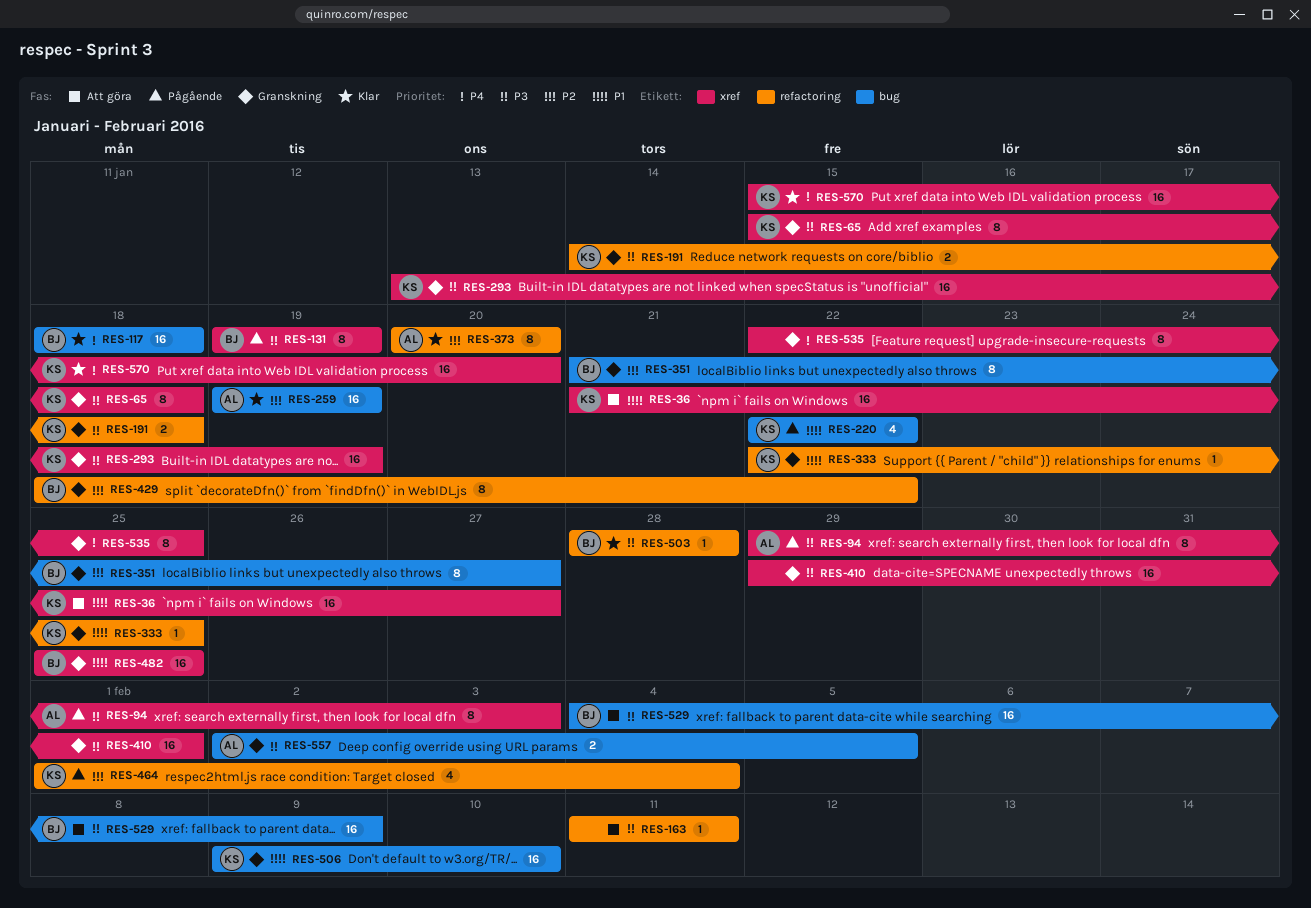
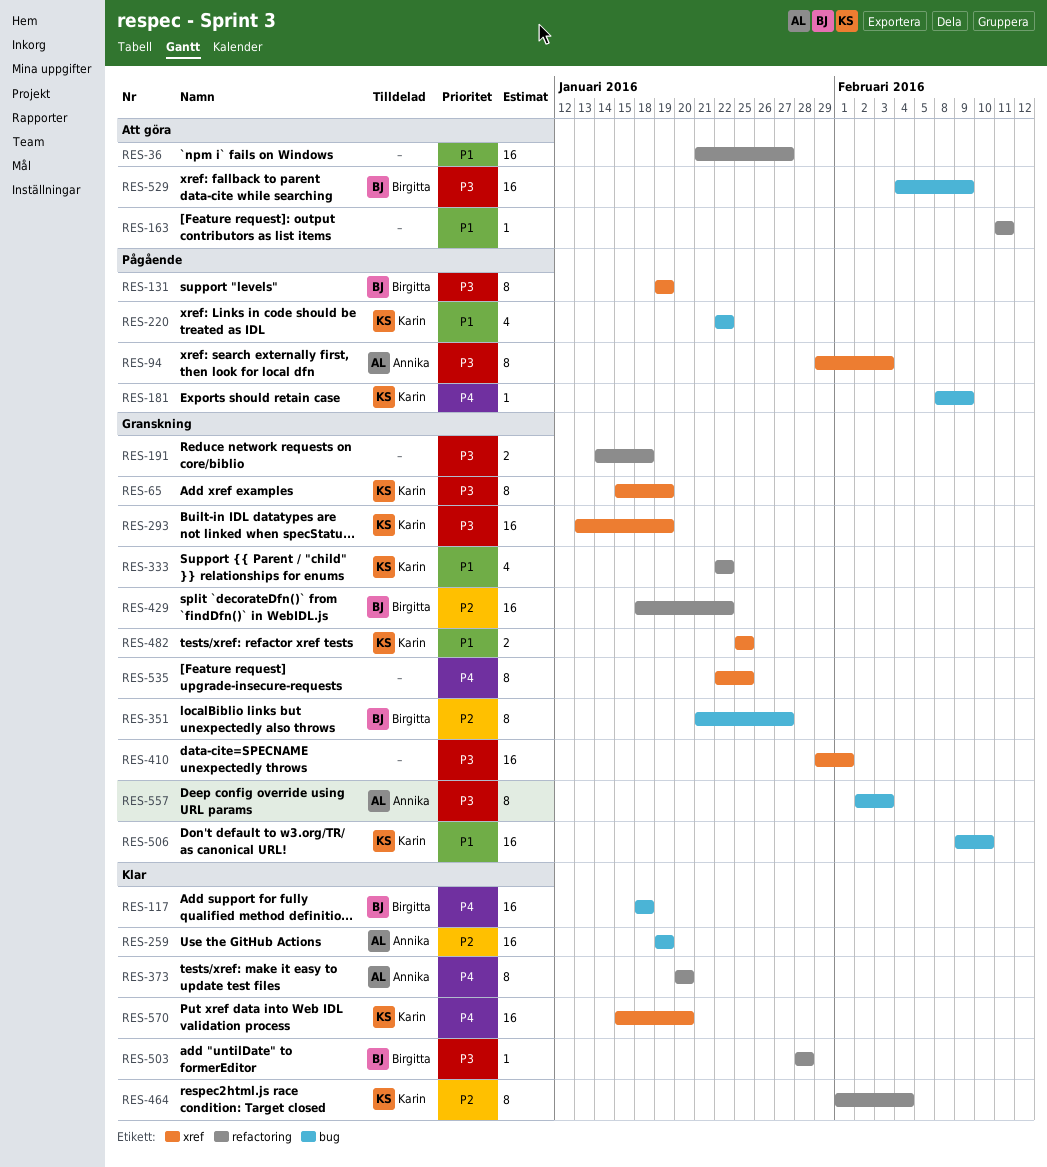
RES-36, owner: Karin -> none
RES-36, label: xref -> refactoring
RES-65, due: Jan 18 -> Jan 19
RES-163, priority: P3 -> P1
RES-181: none -> present
RES-191, owner: Karin -> none
RES-333, estimate: 1 -> 4
RES-333, due: Jan 25 -> Jan 22
RES-373, priority: P2 -> P4
RES-429, estimate: 8 -> 16
RES-464, status: Pågående -> Klar
RES-464, estimate: 4 -> 8
RES-482, owner: Birgitta -> Karin
RES-482, estimate: 16 -> 2
RES-557, estimate: 2 -> 8
RES-557, due: Feb 5 -> Feb 3

